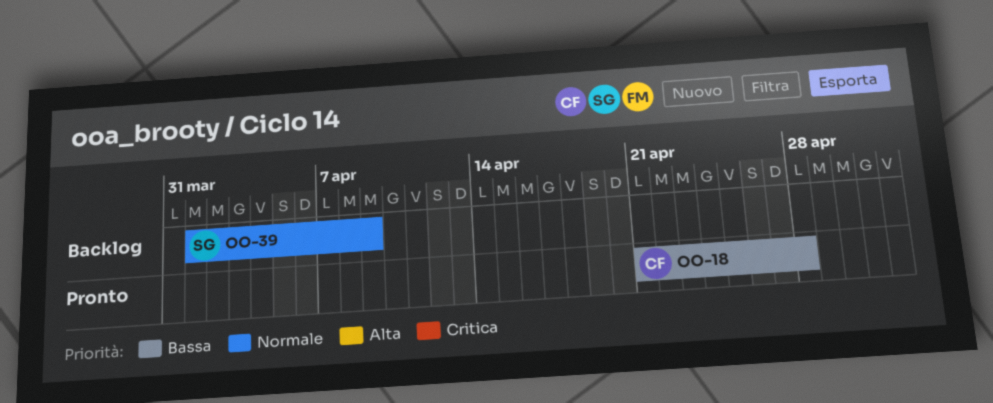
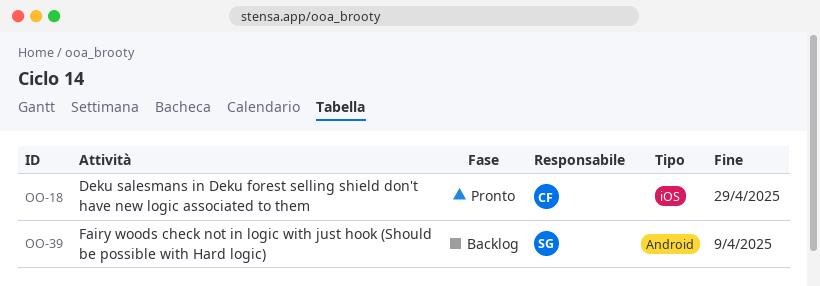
OO-18, due: Apr 28 -> Apr 29

